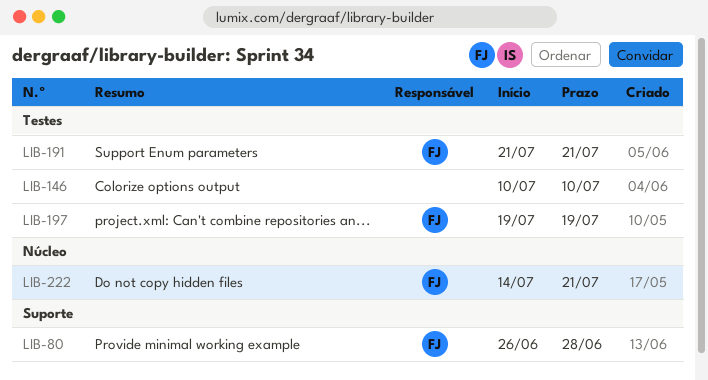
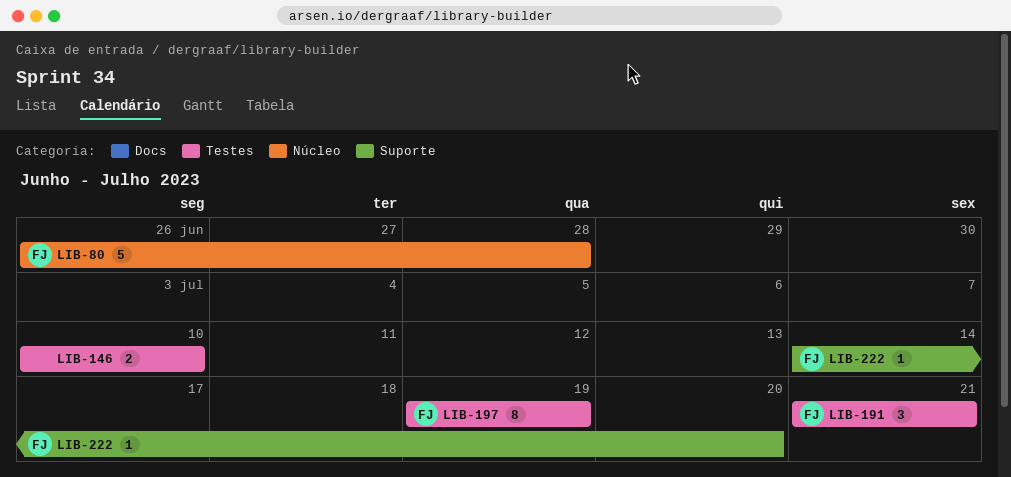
LIB-80, label: Suporte -> Núcleo
LIB-222, label: Núcleo -> Suporte
LIB-222, due: Jul 21 -> Jul 20

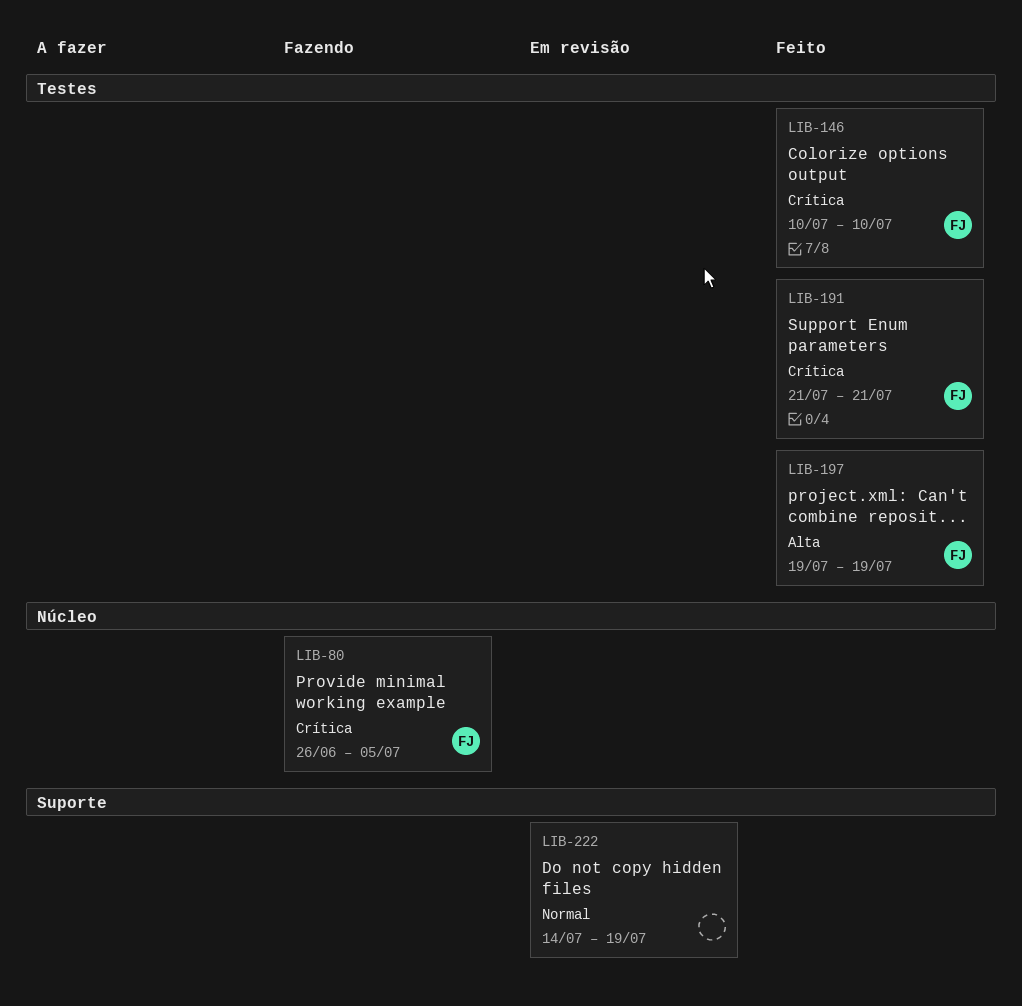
LIB-80, due: Jun 28 -> Jul 5
LIB-146, owner: none -> FJ
LIB-222, owner: FJ -> none
LIB-222, due: Jul 20 -> Jul 19

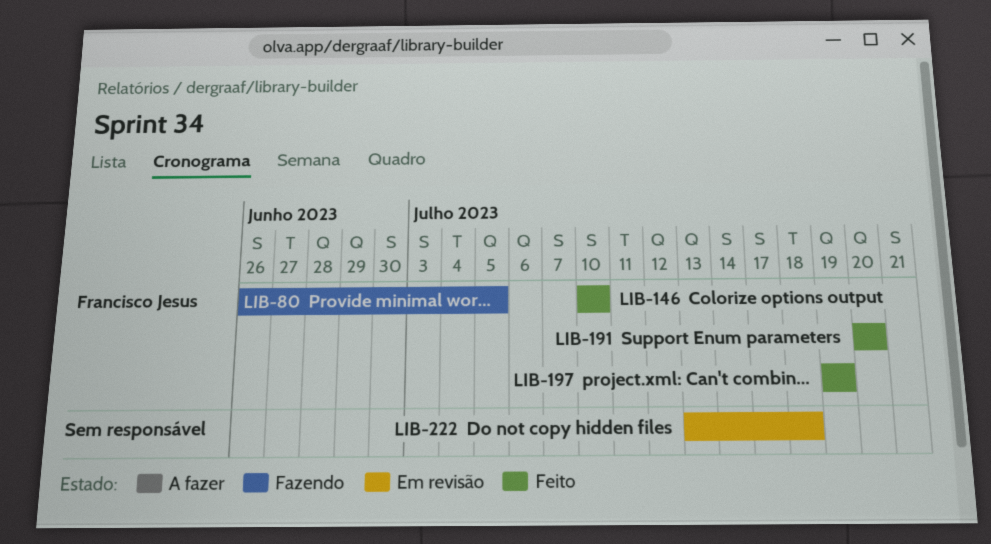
LIB-191, start: Jul 21 -> Jul 20
LIB-191, due: Jul 21 -> Jul 20
LIB-222, start: Jul 14 -> Jul 13
LIB-222, due: Jul 19 -> Jul 18

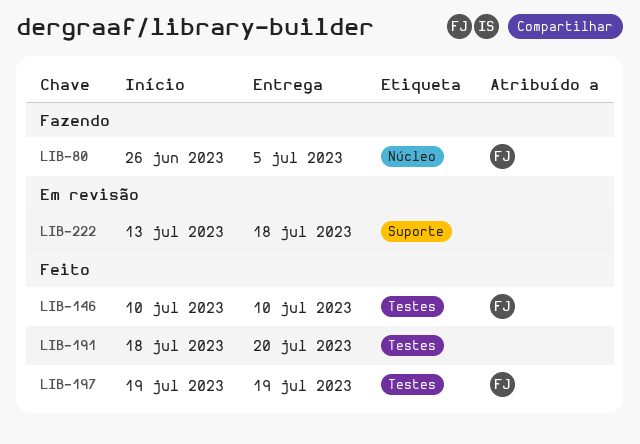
LIB-191, owner: Francisco Jesus -> none
LIB-191, start: Jul 20 -> Jul 18

